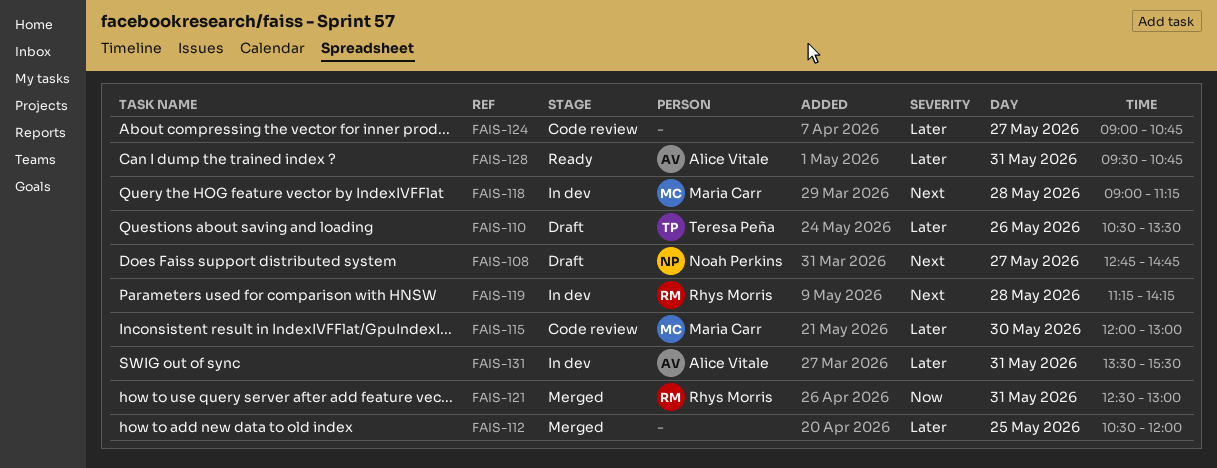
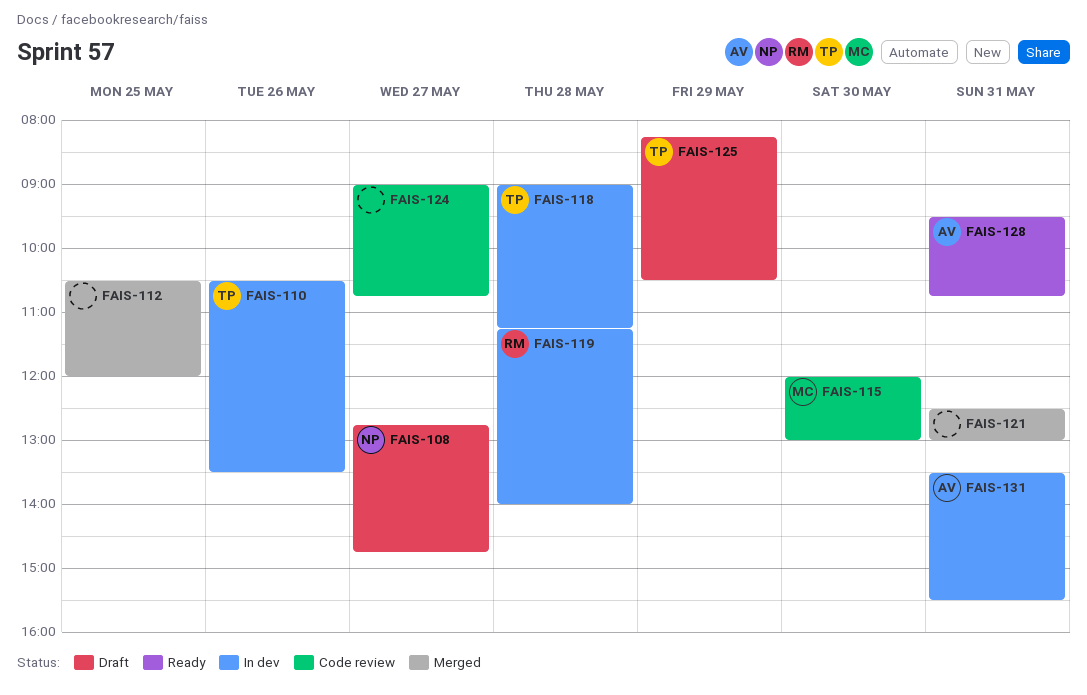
FAIS-110, status: Draft -> In dev
FAIS-118, owner: Maria Carr -> Teresa Peña
FAIS-119, ends: 14:15 -> 14:00
FAIS-121, owner: Rhys Morris -> none
FAIS-125: none -> present

